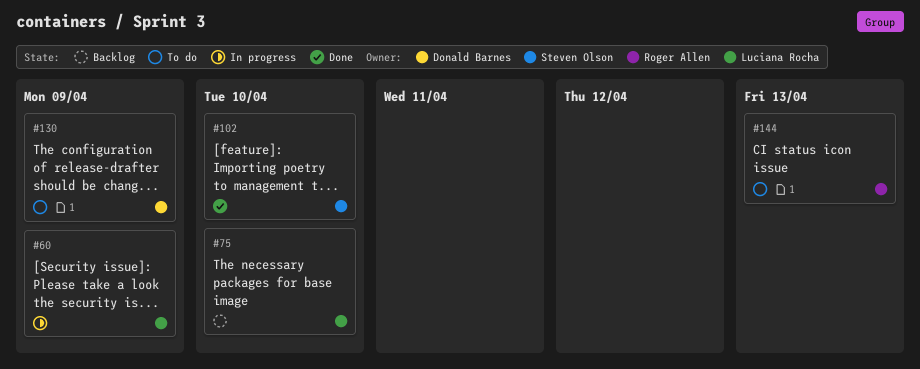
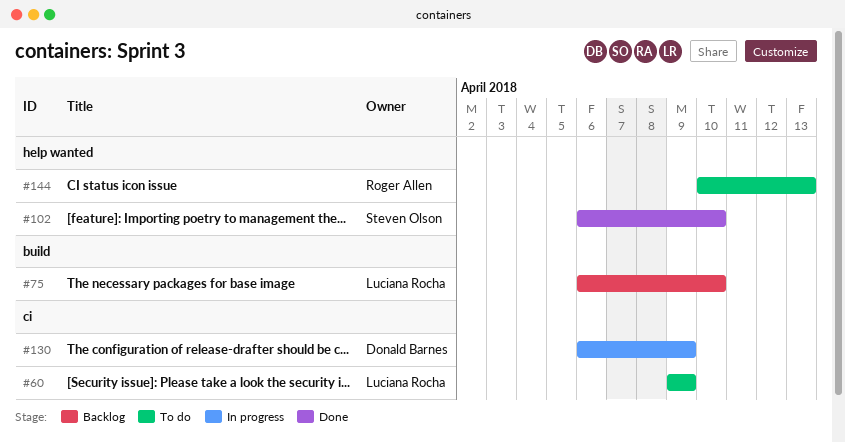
#60, status: In progress -> To do
#130, status: To do -> In progress

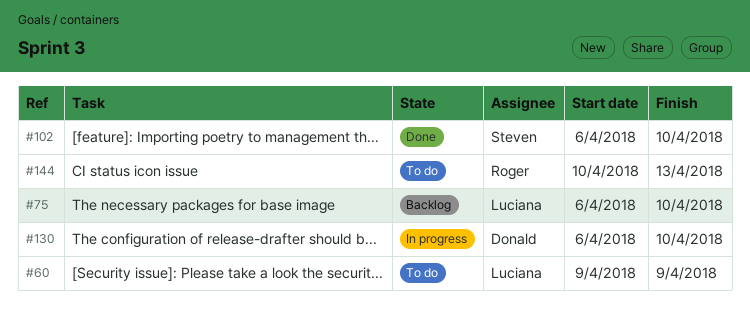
#130, due: Apr 9 -> Apr 10

